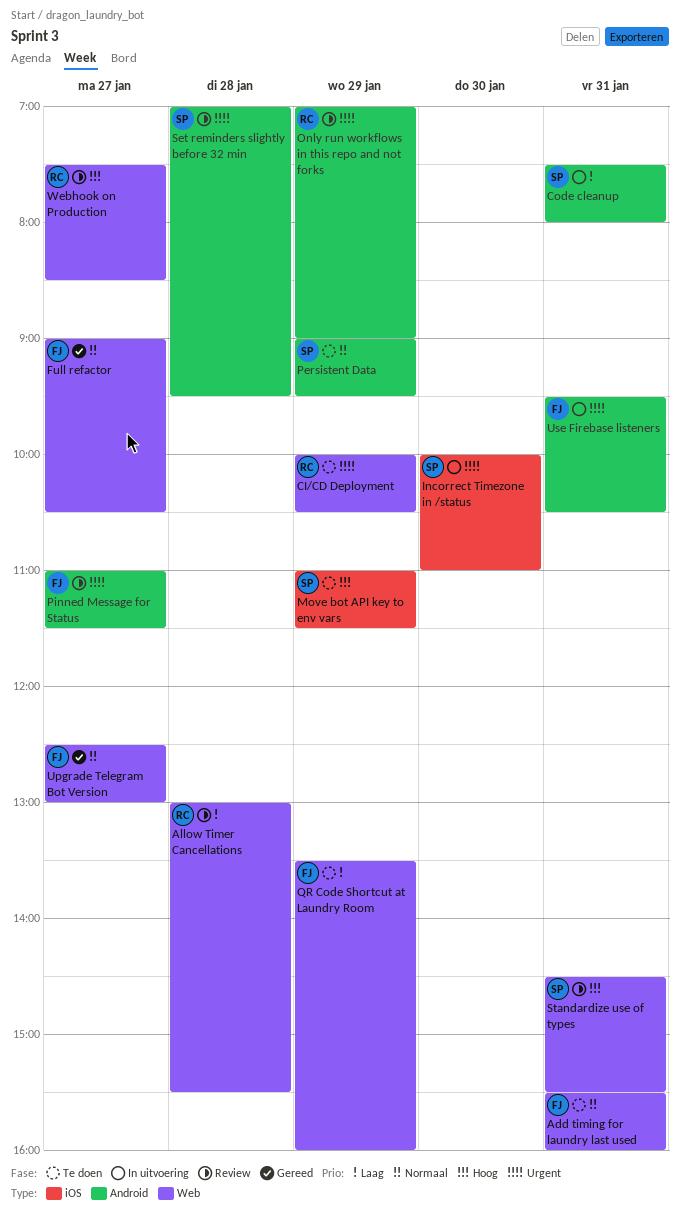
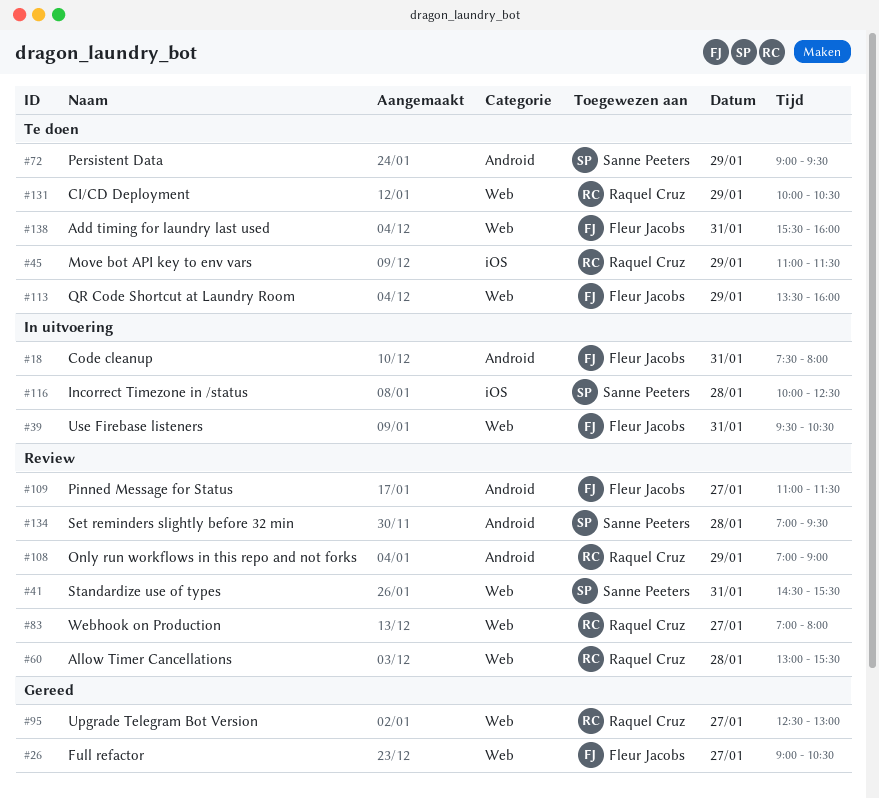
Code cleanup, owner: Sanne Peeters -> Fleur Jacobs
Incorrect Timezone in /status, day: Jan 30 -> Jan 28
Incorrect Timezone in /status, ends: 11:00 -> 12:30
Move bot API key to env vars, owner: Sanne Peeters -> Raquel Cruz
Upgrade Telegram Bot Version, owner: Fleur Jacobs -> Raquel Cruz
Use Firebase listeners, label: Android -> Web
Webhook on Production, begins: 07:30 -> 07:00
Webhook on Production, ends: 08:30 -> 08:00

